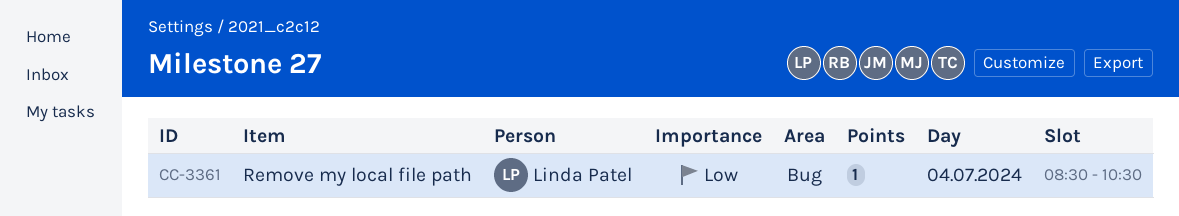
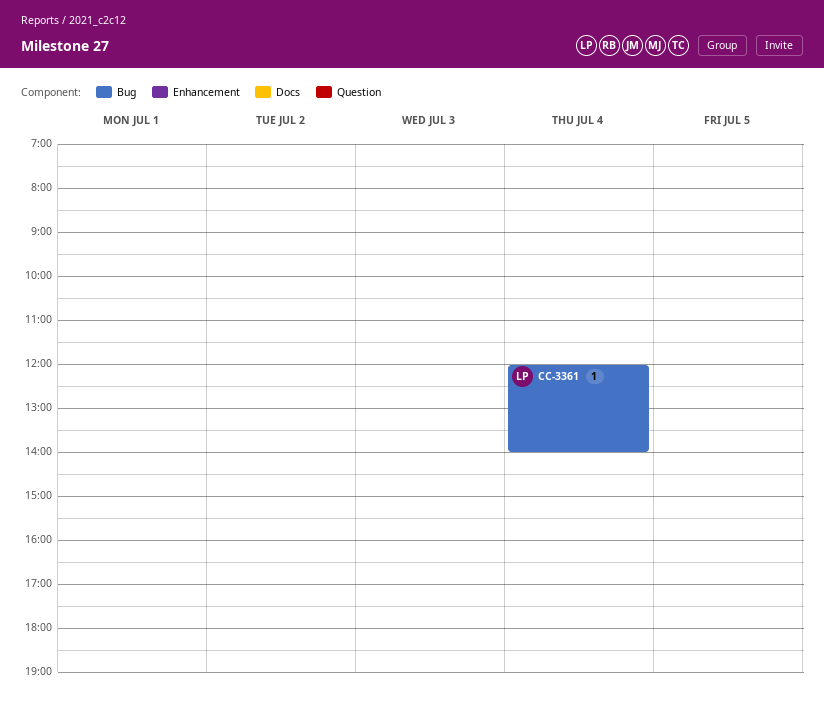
CC-3361, begins: 08:30 -> 12:00
CC-3361, ends: 10:30 -> 14:00

